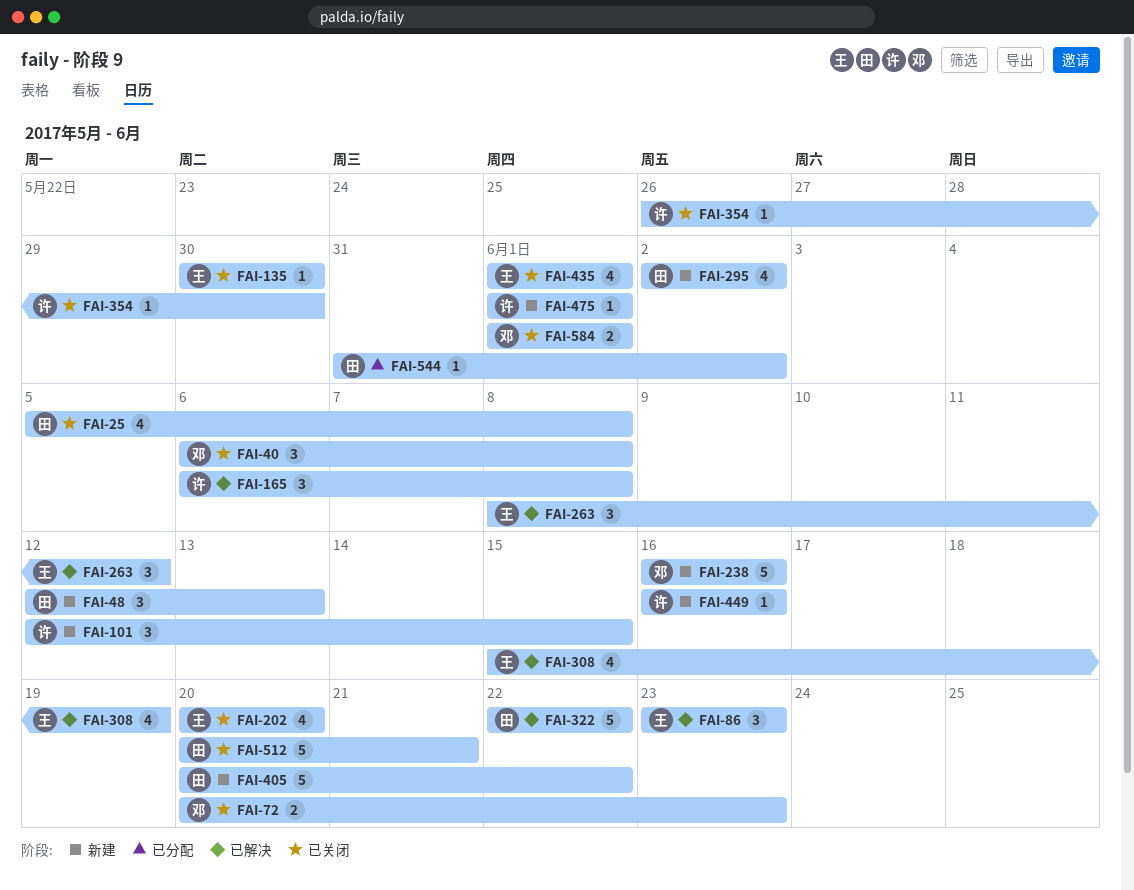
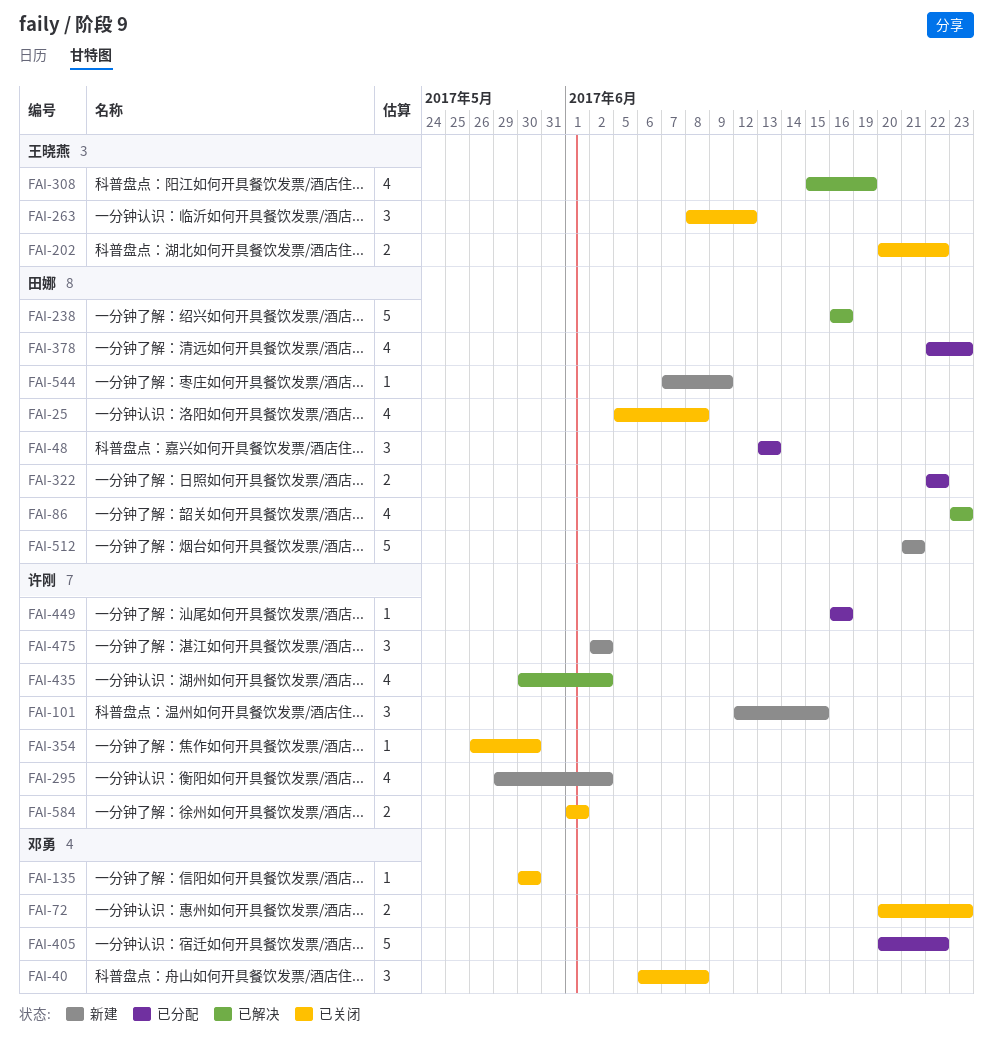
FAI-48, status: 新建 -> 已分配
FAI-48, start: Jun 12 -> Jun 13
FAI-86, owner: 王晓燕 -> 田娜
FAI-86, estimate: 3 -> 4
FAI-135, owner: 王晓燕 -> 邓勇
FAI-165: present -> none
FAI-202, estimate: 4 -> 2
FAI-202, due: Jun 20 -> Jun 22
FAI-238, status: 新建 -> 已解决
FAI-238, owner: 邓勇 -> 田娜
FAI-263, status: 已解决 -> 已关闭
FAI-295, owner: 田娜 -> 许刚
FAI-295, start: Jun 2 -> May 29
FAI-322, status: 已解决 -> 已分配
FAI-322, estimate: 5 -> 2
FAI-378: none -> present
FAI-405, status: 新建 -> 已分配
FAI-405, owner: 田娜 -> 邓勇
FAI-435, status: 已关闭 -> 已解决
FAI-435, owner: 王晓燕 -> 许刚
FAI-435, start: Jun 1 -> May 30
FAI-435, due: Jun 1 -> Jun 2
FAI-449, status: 新建 -> 已分配
FAI-475, estimate: 1 -> 3
FAI-475, start: Jun 1 -> Jun 2
FAI-475, due: Jun 1 -> Jun 2
FAI-512, status: 已关闭 -> 新建
FAI-512, start: Jun 20 -> Jun 21
FAI-544, status: 已分配 -> 新建
FAI-544, start: May 31 -> Jun 7
FAI-544, due: Jun 2 -> Jun 9
FAI-584, owner: 邓勇 -> 许刚

